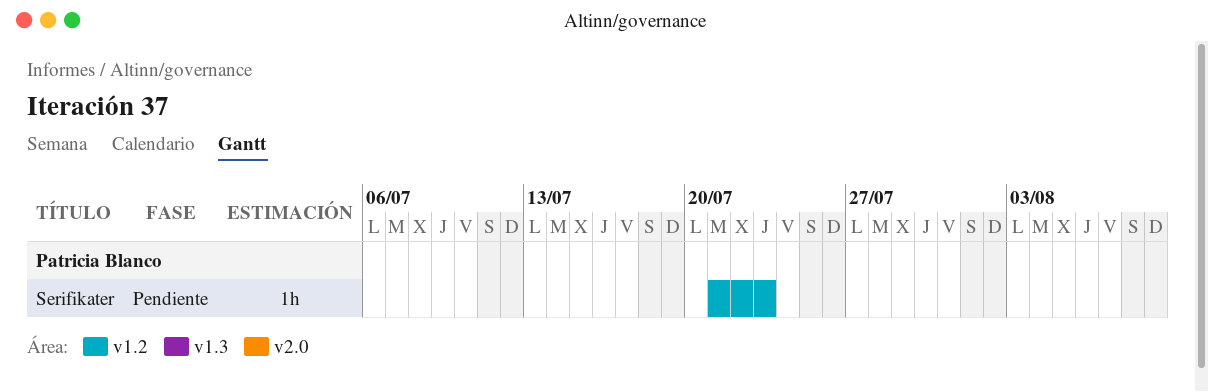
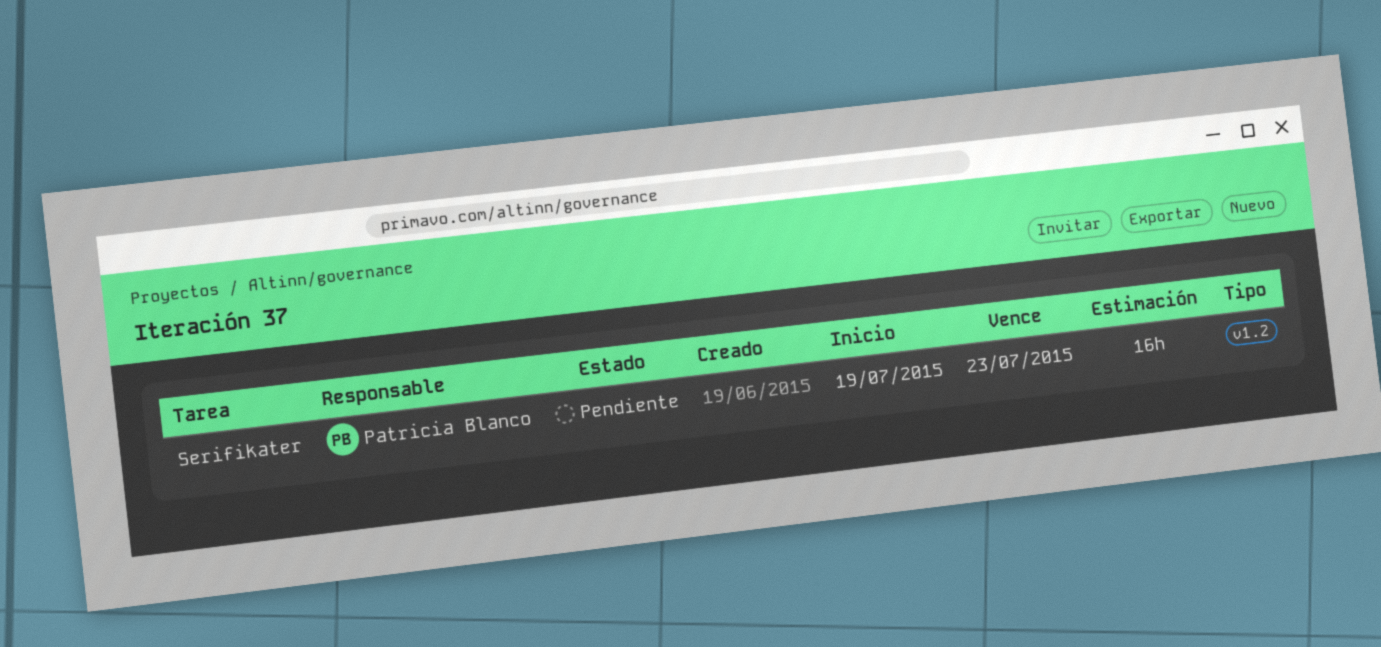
Serifikater, estimate: 1h -> 16h
Serifikater, start: Jul 21 -> Jul 19

